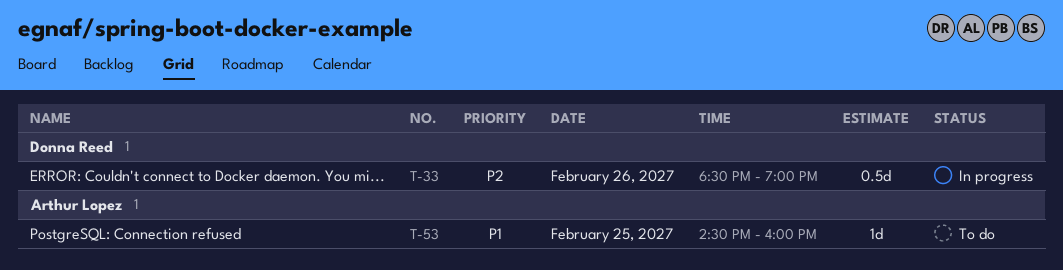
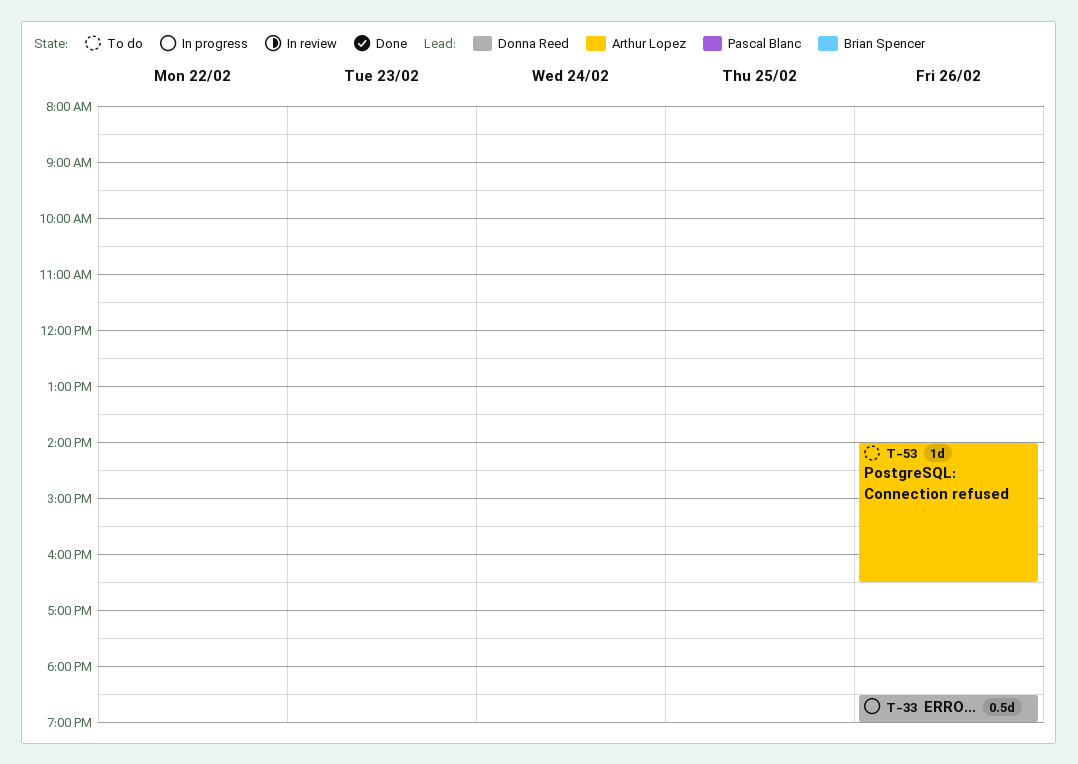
T-53, day: Feb 25 -> Feb 26
T-53, begins: 14:30 -> 14:00
T-53, ends: 16:00 -> 16:30

